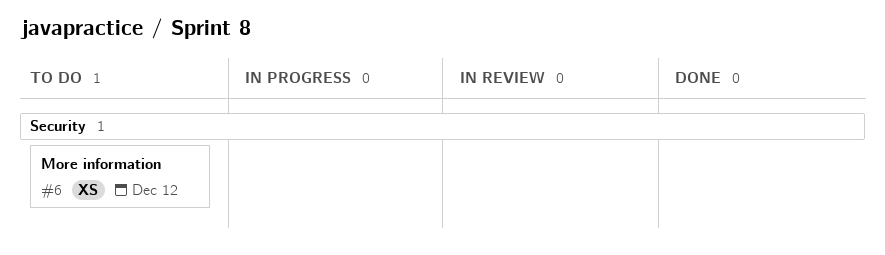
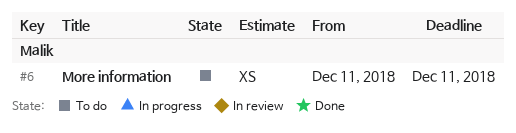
#6, due: Dec 12 -> Dec 11

